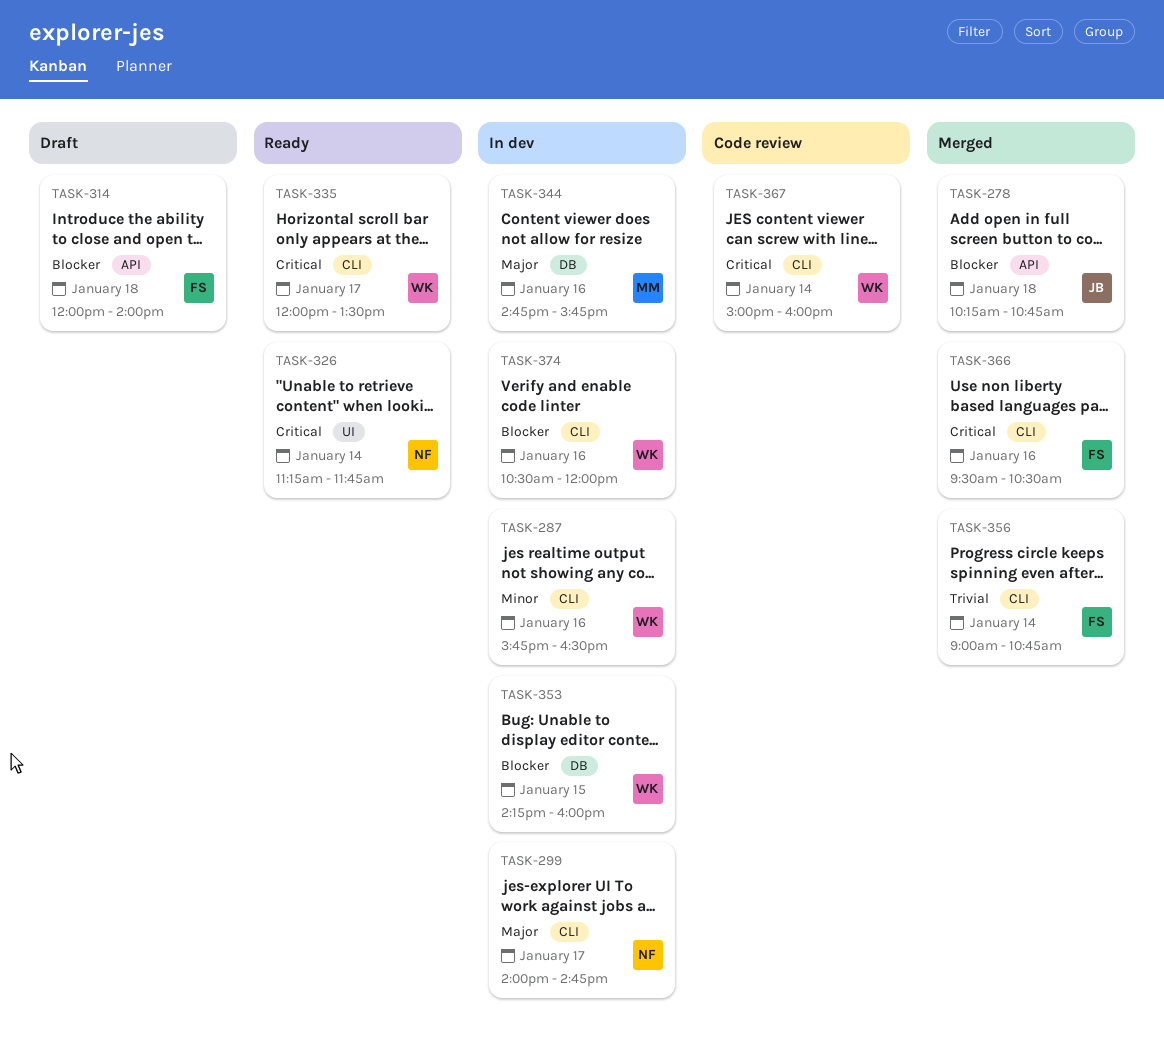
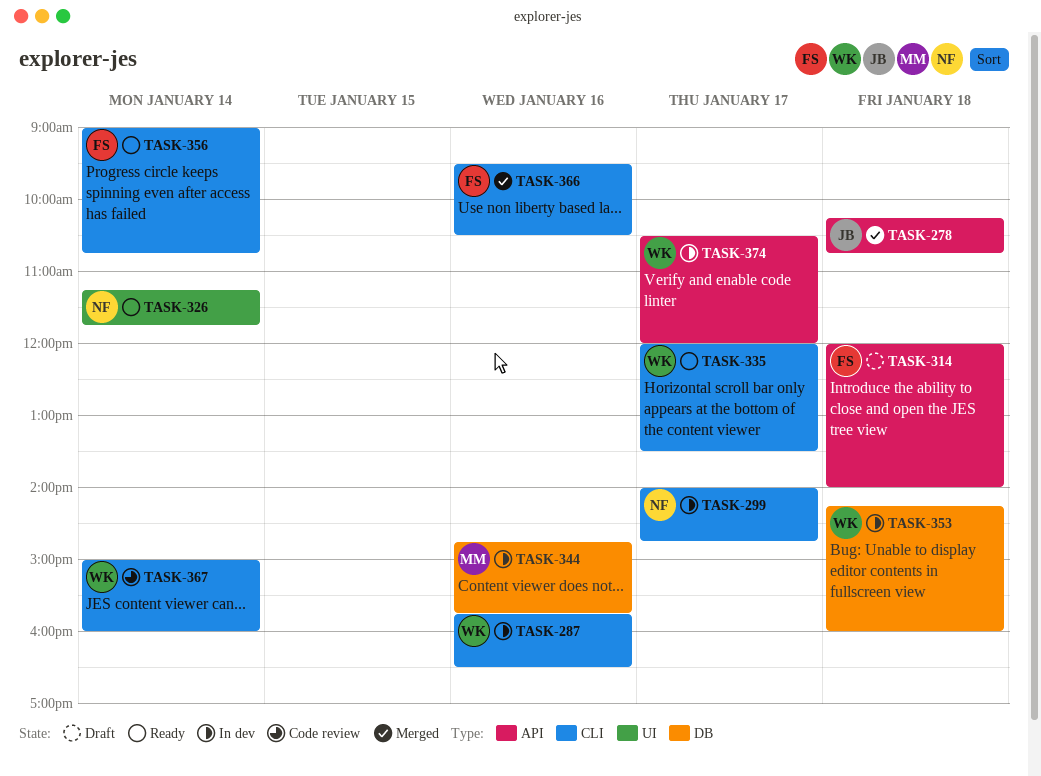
TASK-353, day: Jan 15 -> Jan 18
TASK-356, status: Merged -> Ready
TASK-374, label: CLI -> API
TASK-374, day: Jan 16 -> Jan 17

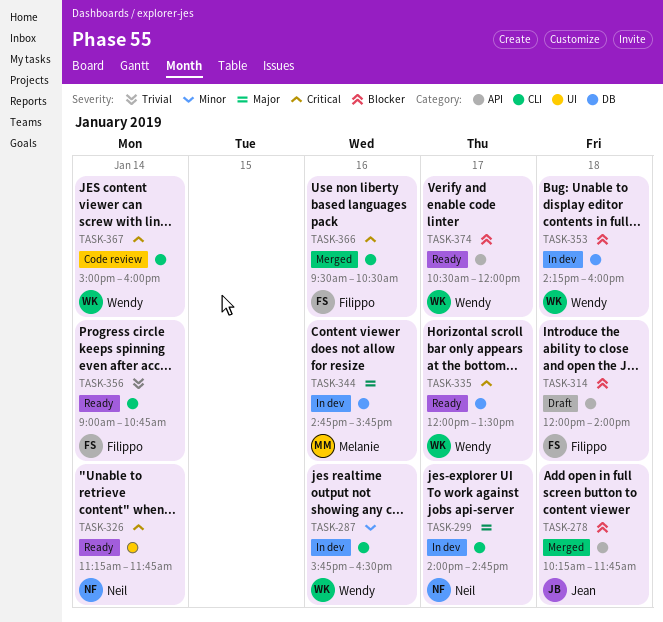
TASK-278, ends: 10:45 -> 11:45
TASK-335, label: CLI -> DB
TASK-374, status: In dev -> Ready

